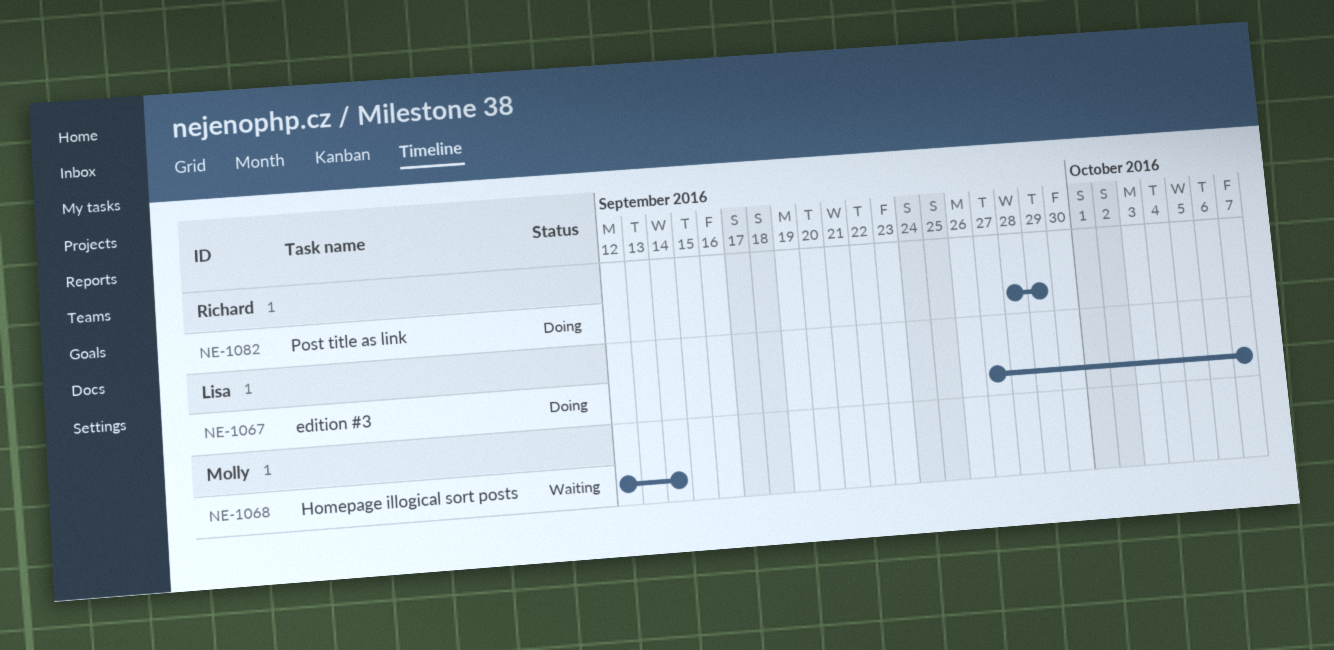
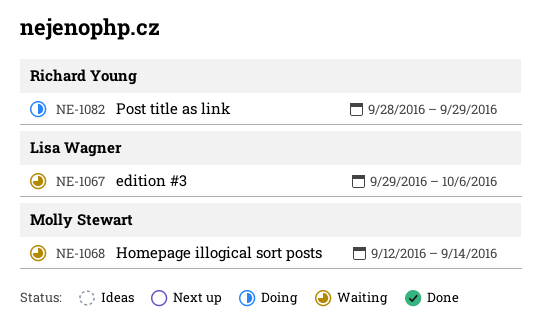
NE-1067, status: Doing -> Waiting
NE-1067, start: Sep 27 -> Sep 29
NE-1067, due: Oct 7 -> Oct 6

